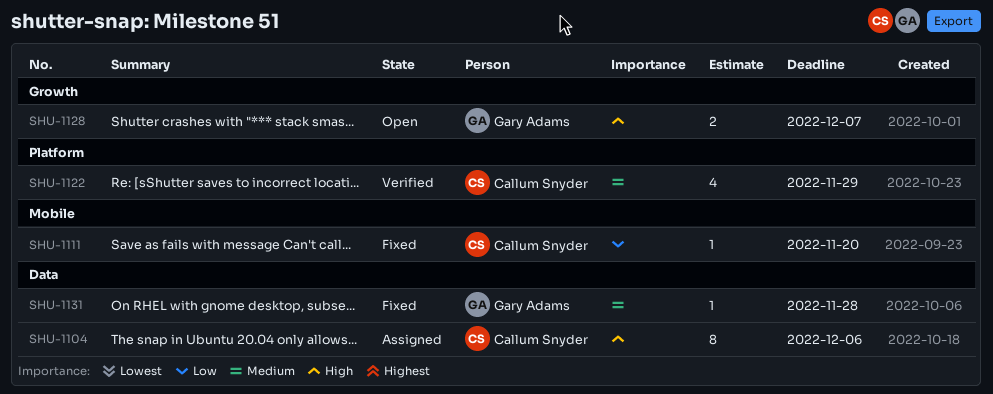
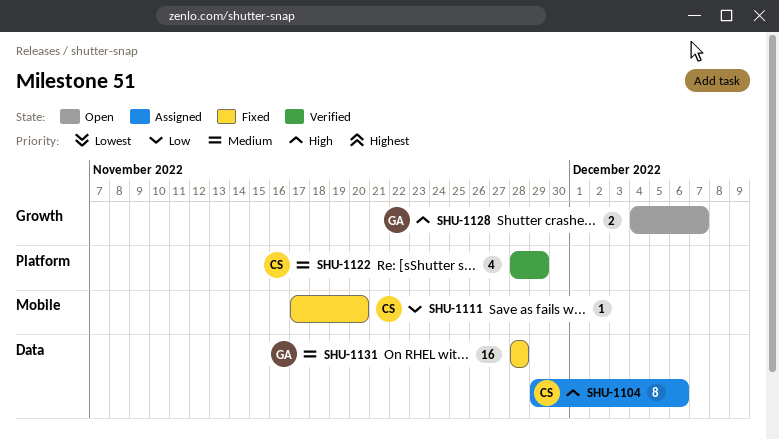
SHU-1131, estimate: 1 -> 16

